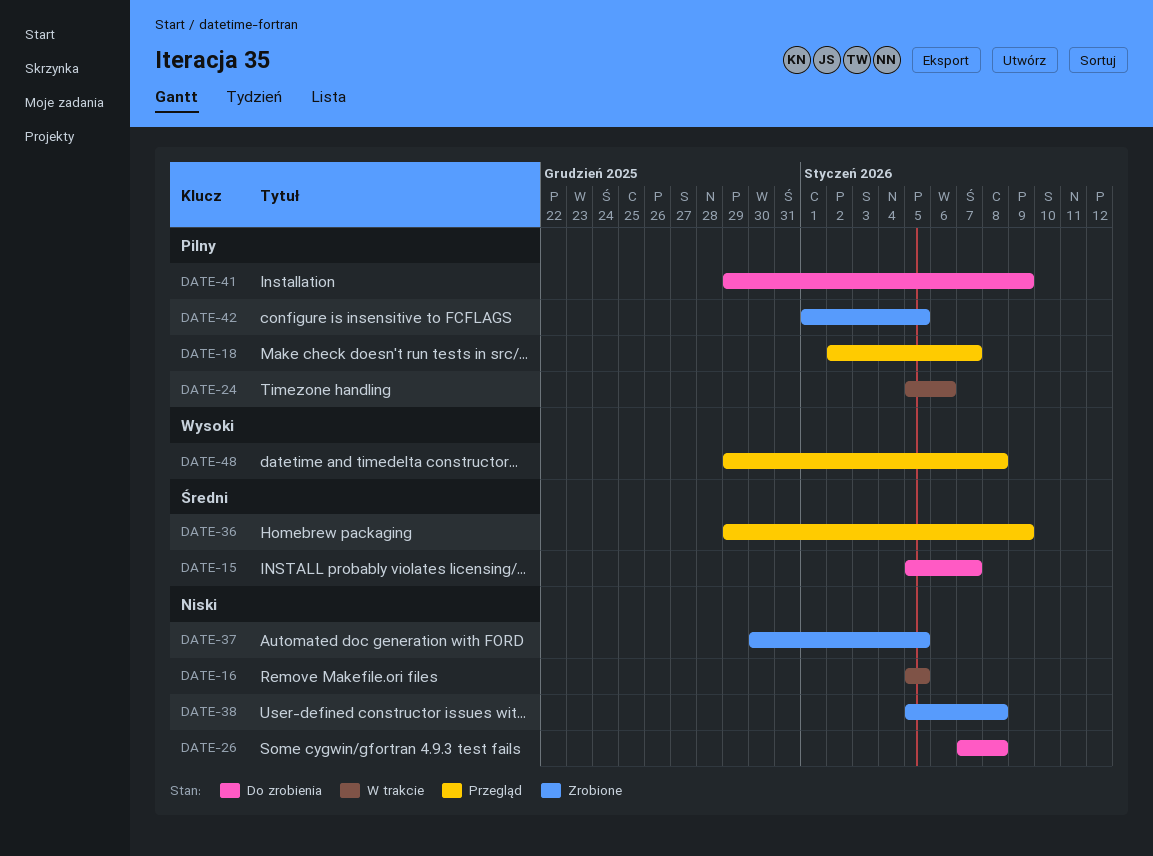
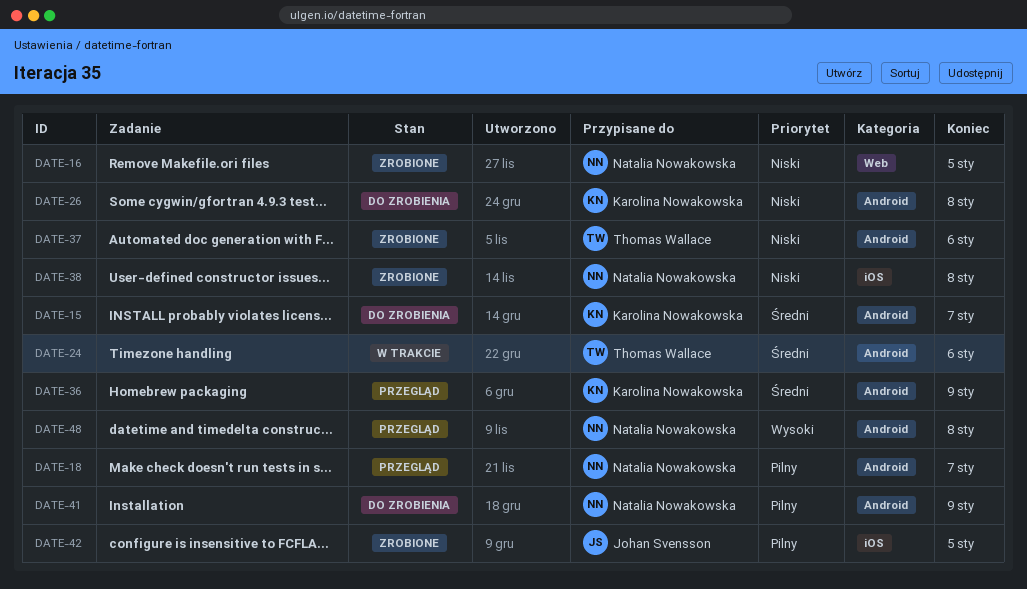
DATE-16, status: W trakcie -> Zrobione
DATE-24, priority: Pilny -> Średni
DATE-37, due: Jan 5 -> Jan 6

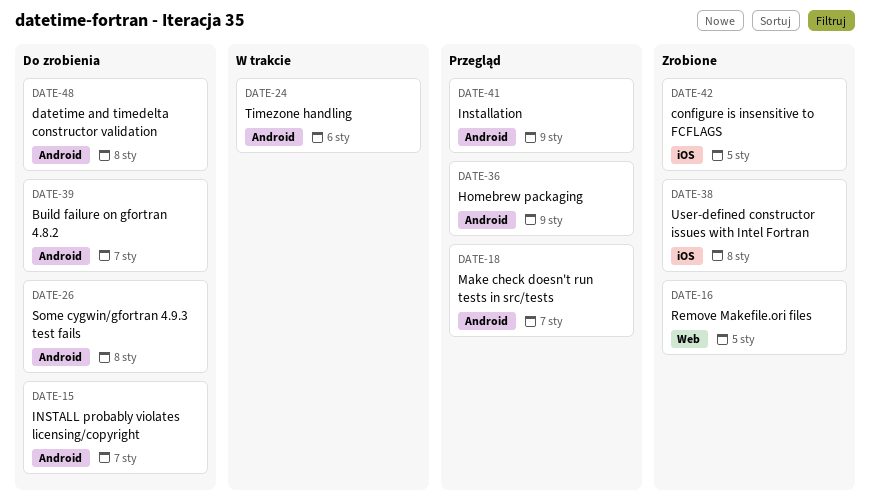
DATE-37: present -> none
DATE-39: none -> present
DATE-41, status: Do zrobienia -> Przegląd
DATE-48, status: Przegląd -> Do zrobienia

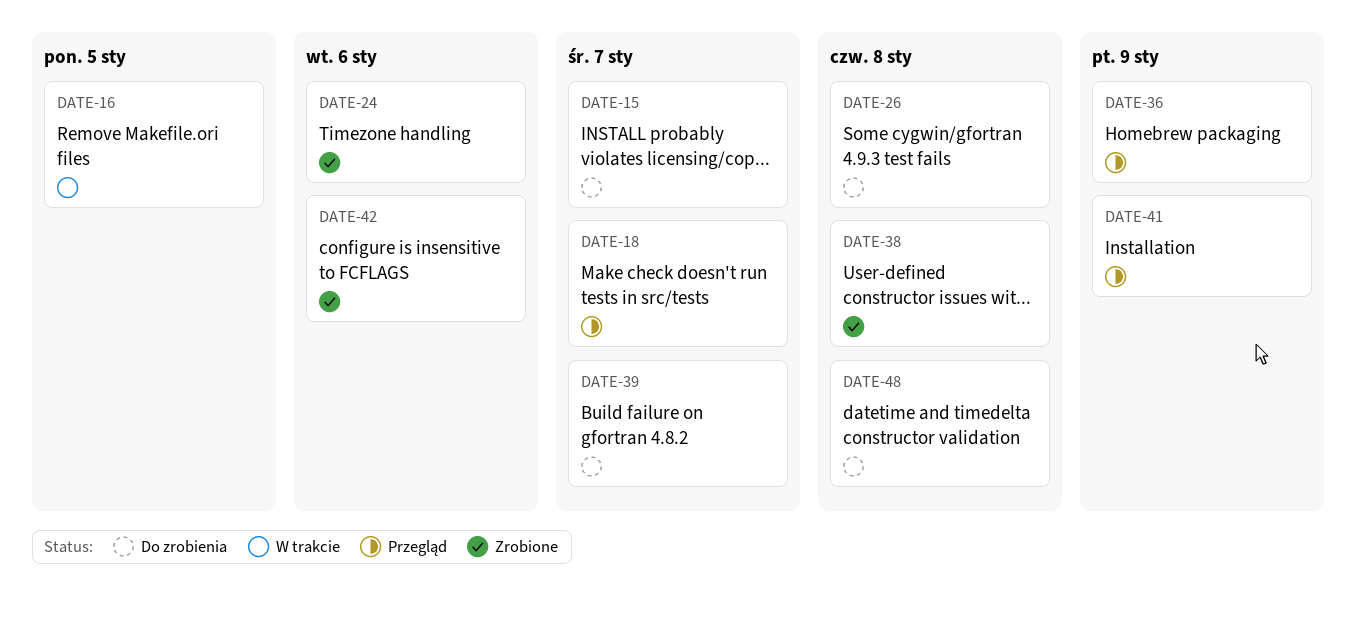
DATE-16, status: Zrobione -> W trakcie
DATE-24, status: W trakcie -> Zrobione
DATE-42, due: Jan 5 -> Jan 6

